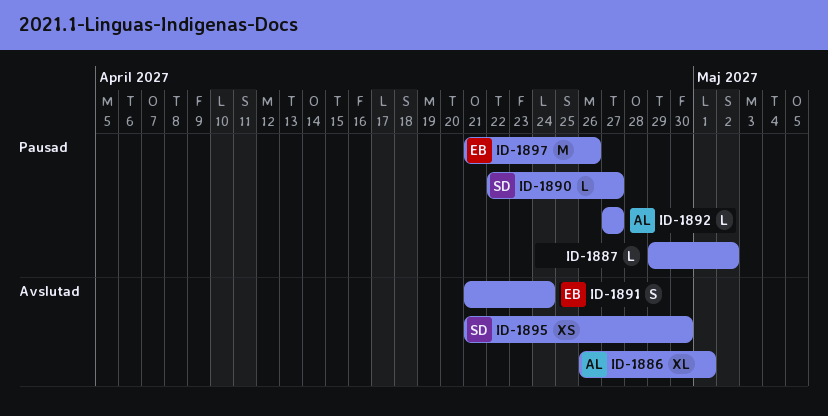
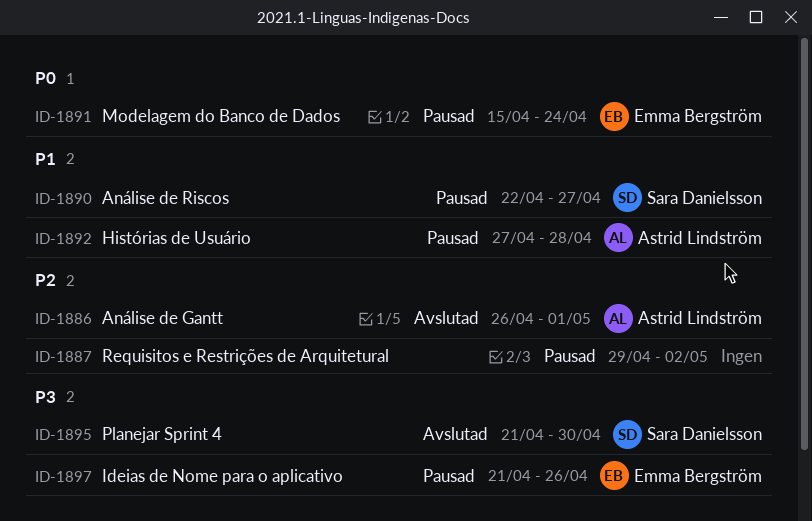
ID-1891, status: Avslutad -> Pausad
ID-1891, start: Apr 21 -> Apr 15
ID-1892, due: Apr 27 -> Apr 28

